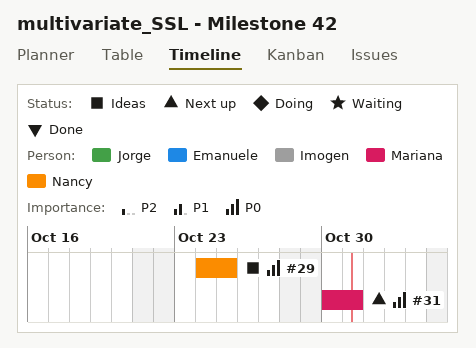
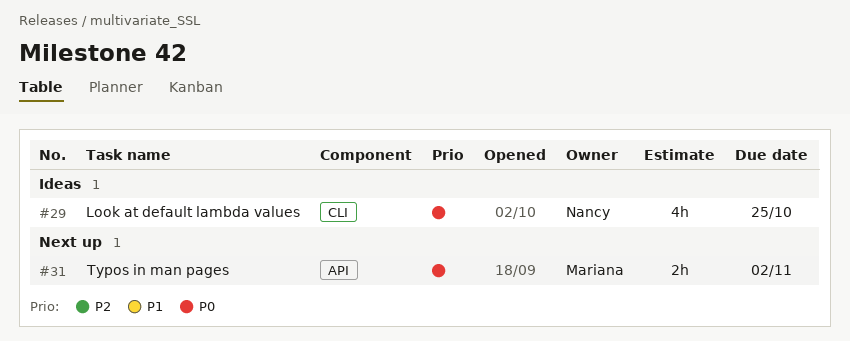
#31, due: Oct 31 -> Nov 2

